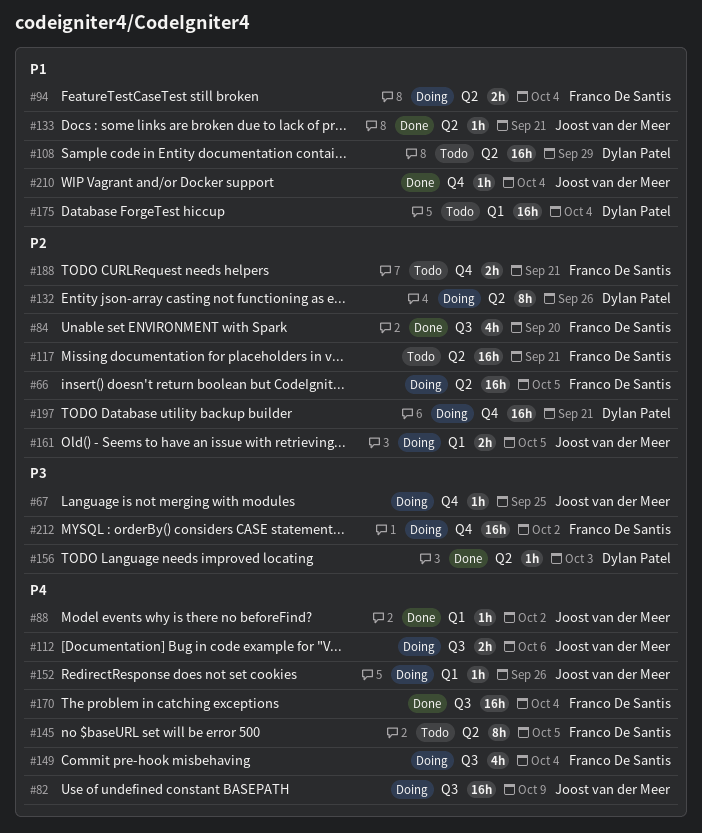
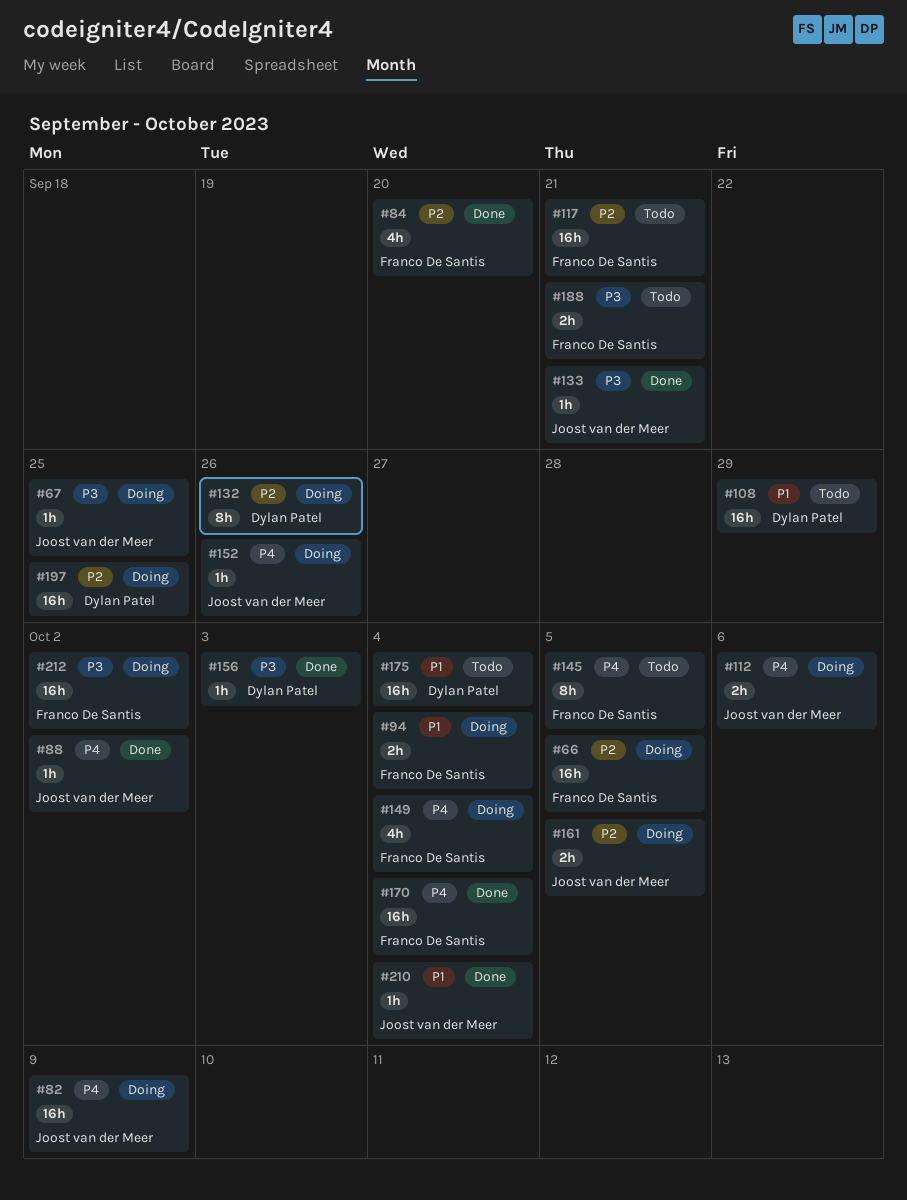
#133, priority: P1 -> P3
#188, priority: P2 -> P3
#197, due: Sep 21 -> Sep 25

